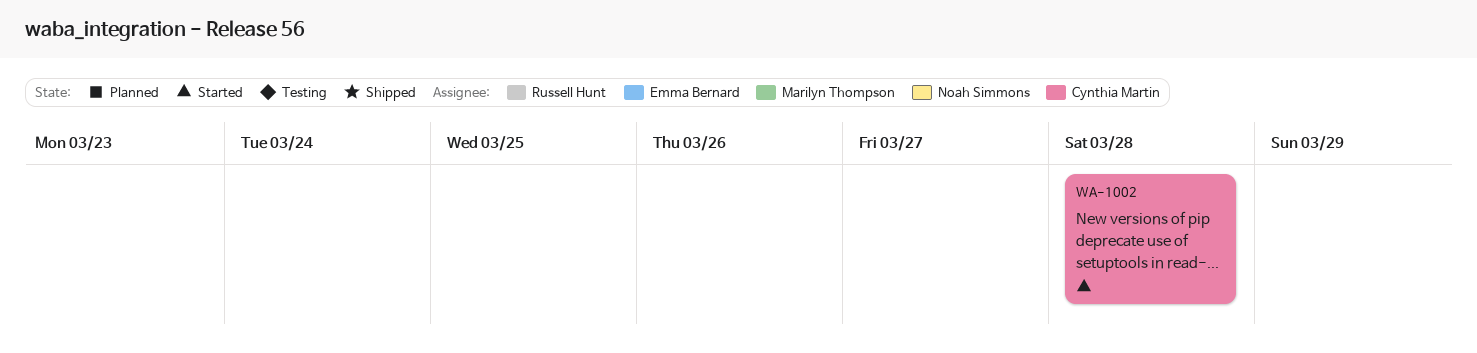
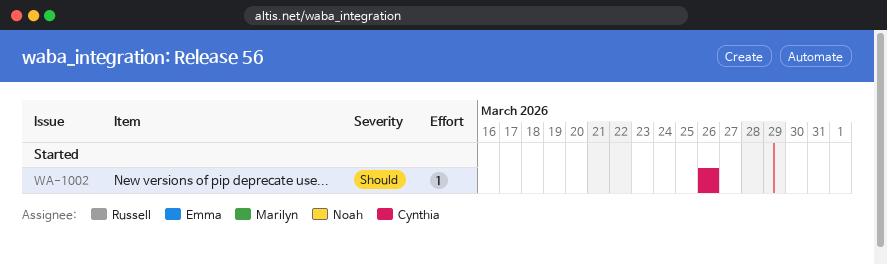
WA-1002, due: Mar 28 -> Mar 26

